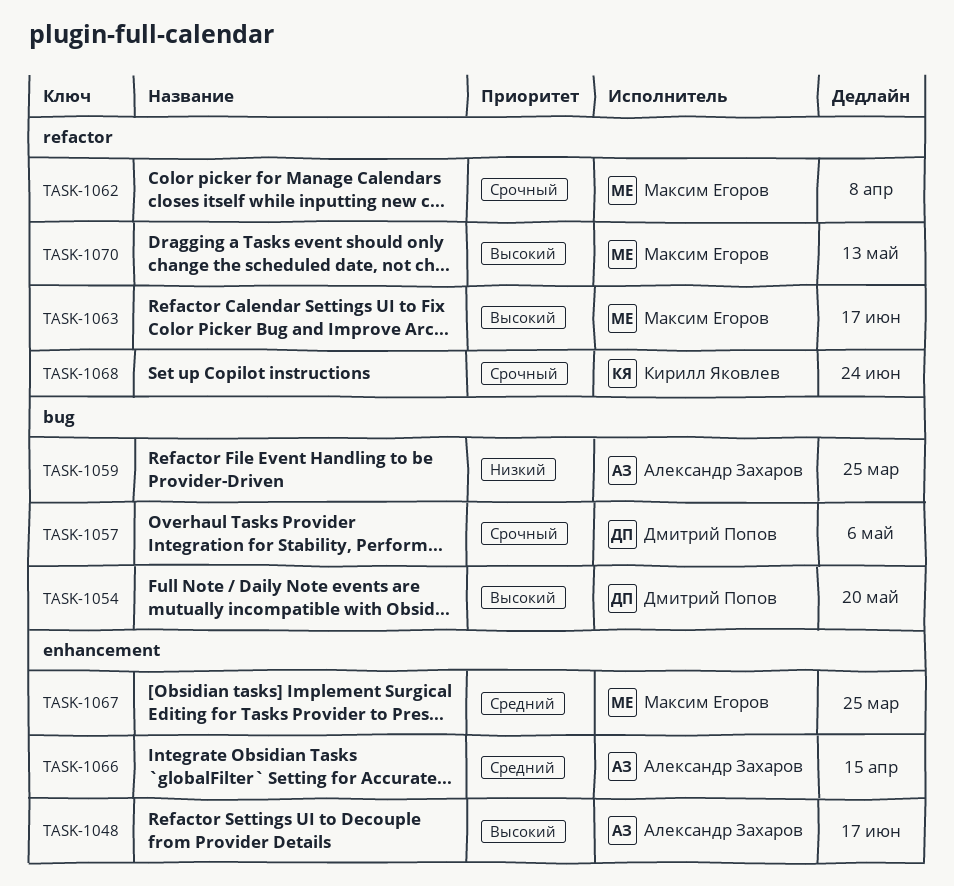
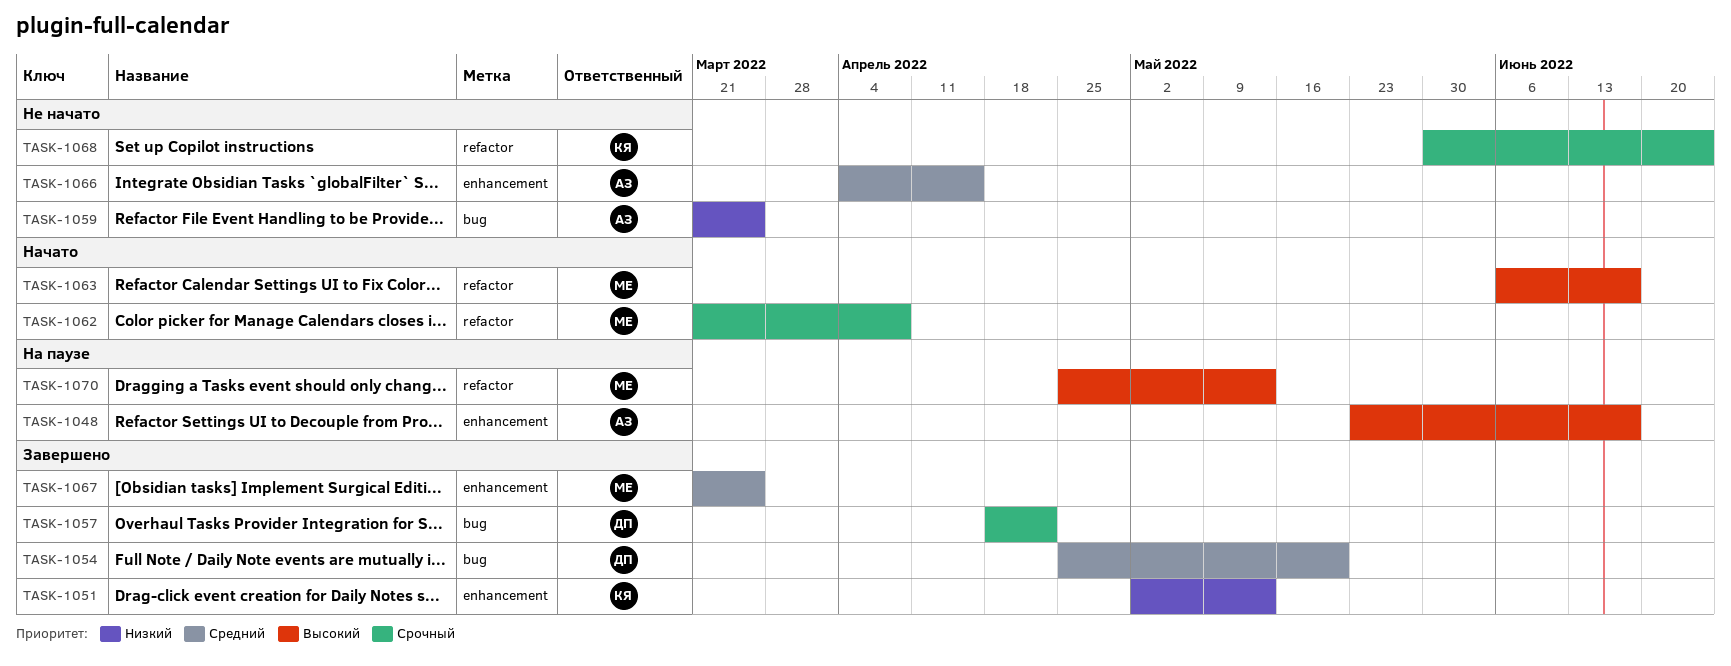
TASK-1051: none -> present
TASK-1054, priority: Высокий -> Средний
TASK-1057, due: May 6 -> Apr 22

